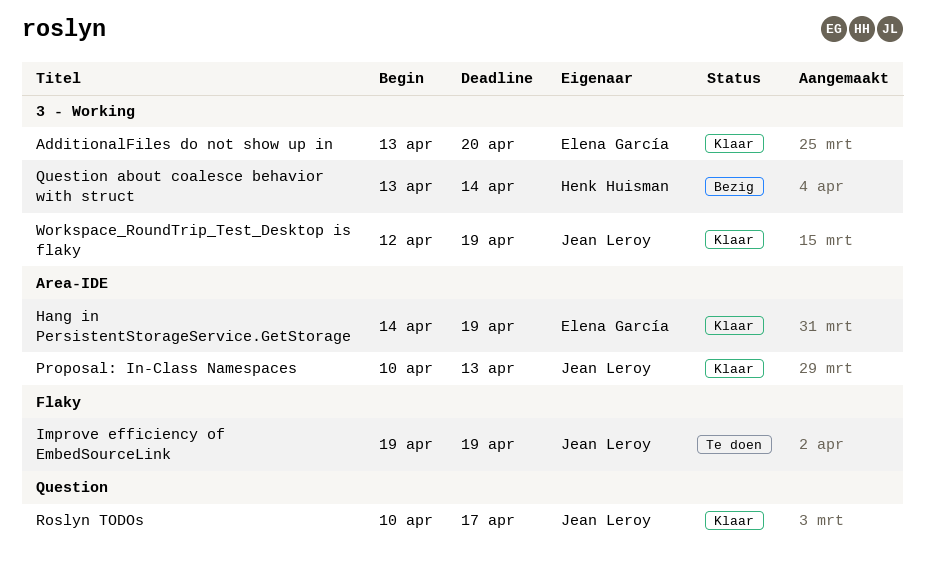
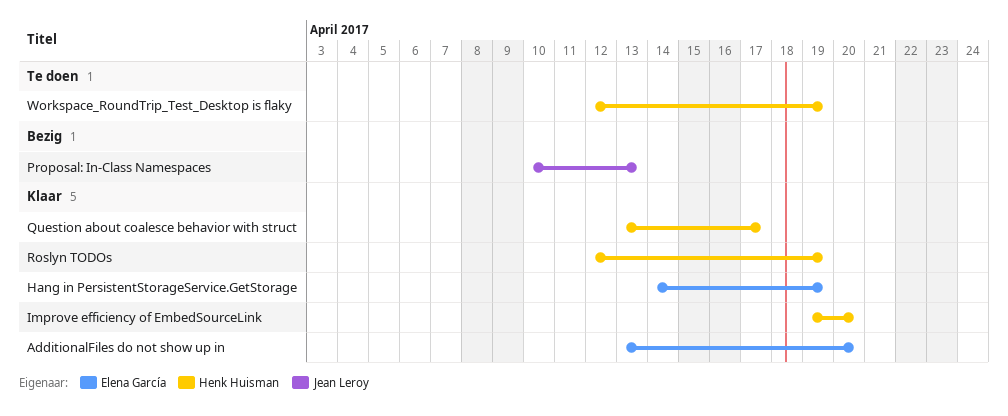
Improve efficiency of EmbedSourceLink, status: Te doen -> Klaar
Improve efficiency of EmbedSourceLink, owner: Jean Leroy -> Henk Huisman
Improve efficiency of EmbedSourceLink, due: Apr 19 -> Apr 20
Proposal: In-Class Namespaces, status: Klaar -> Bezig
Question about coalesce behavior with struct, status: Bezig -> Klaar
Question about coalesce behavior with struct, due: Apr 14 -> Apr 17
Roslyn TODOs, owner: Jean Leroy -> Henk Huisman
Roslyn TODOs, start: Apr 10 -> Apr 12
Roslyn TODOs, due: Apr 17 -> Apr 19
Workspace_RoundTrip_Test_Desktop is flaky, status: Klaar -> Te doen
Workspace_RoundTrip_Test_Desktop is flaky, owner: Jean Leroy -> Henk Huisman

